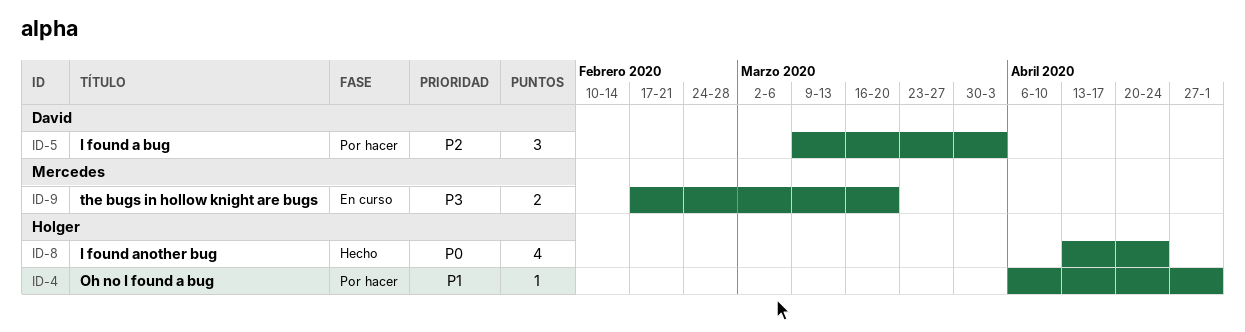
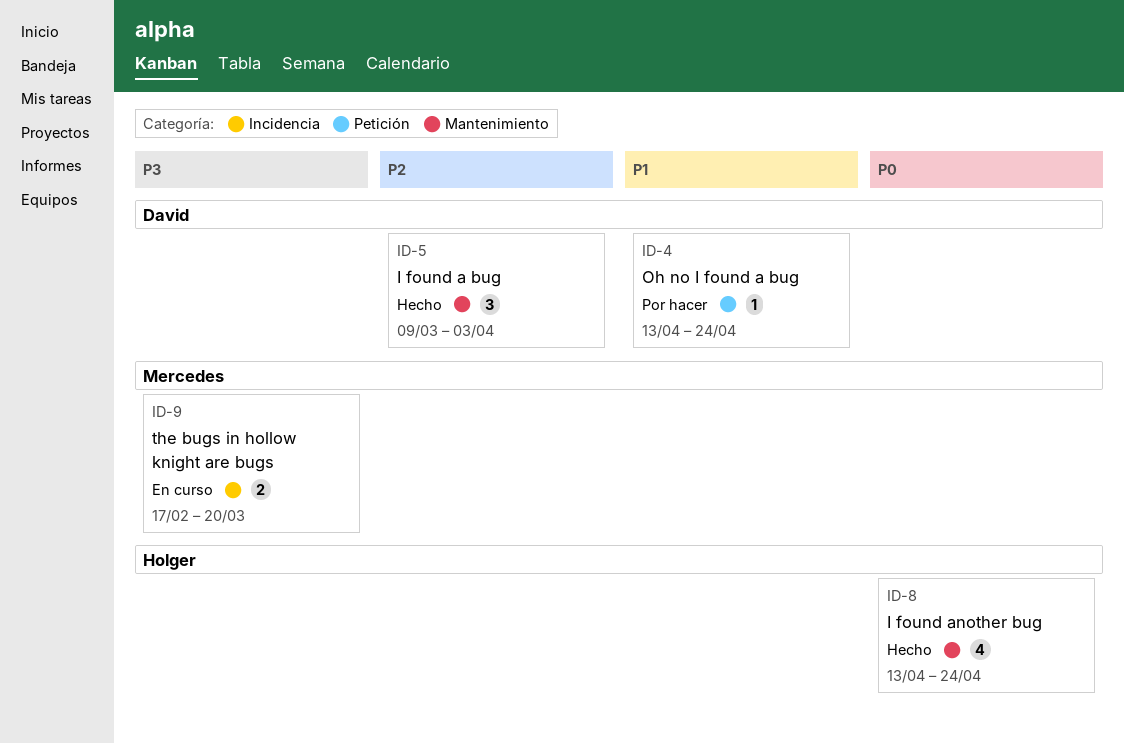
ID-4, owner: Holger -> David
ID-4, start: Apr 6 -> Apr 13
ID-4, due: May 1 -> Apr 24
ID-5, status: Por hacer -> Hecho

